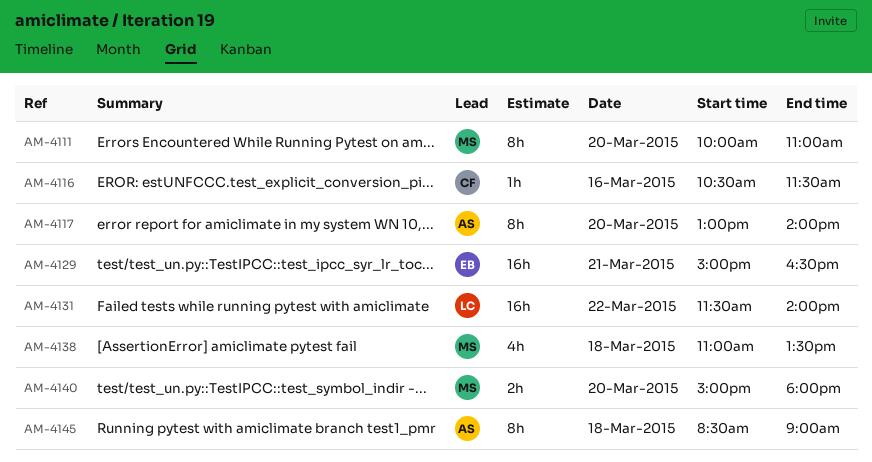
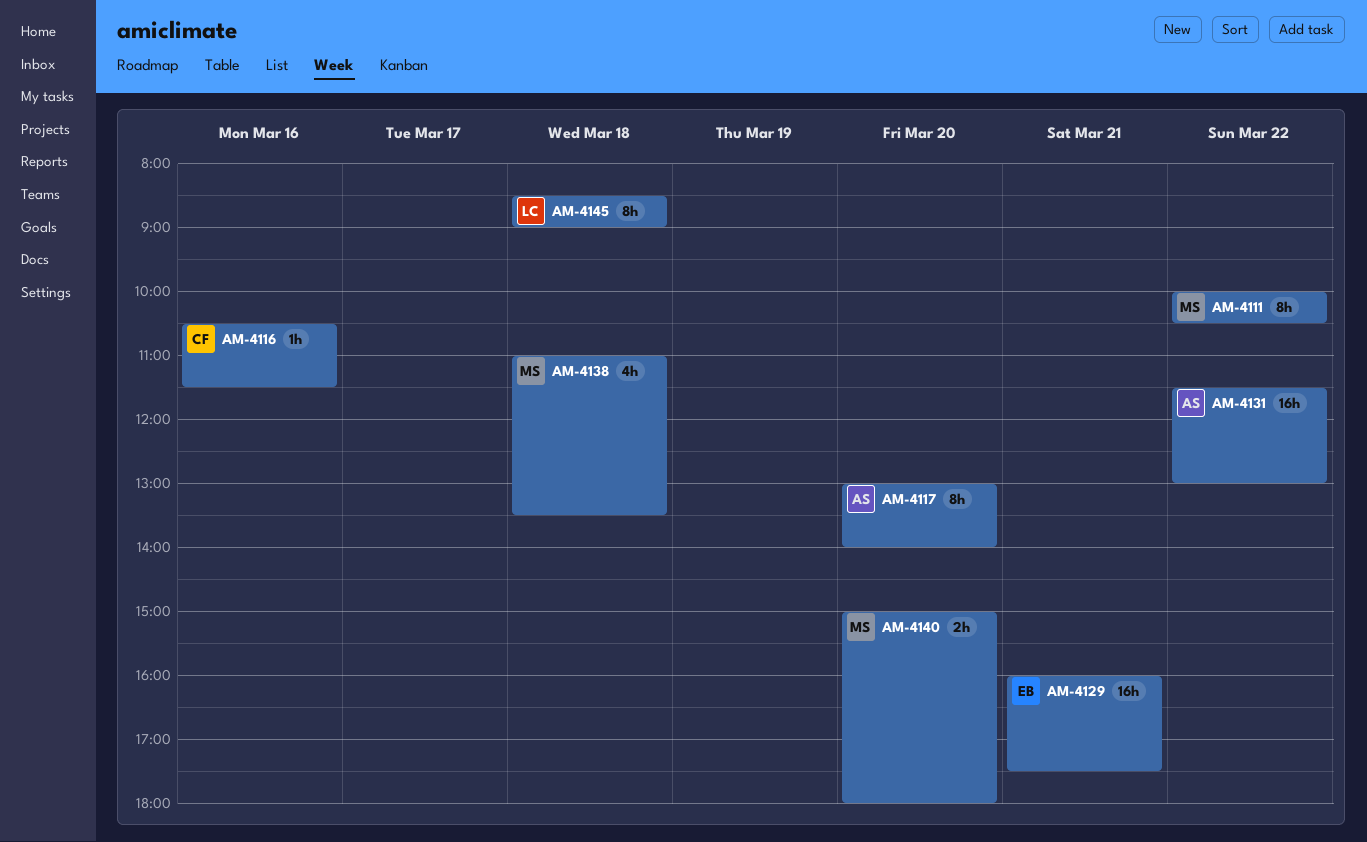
AM-4111, day: Mar 20 -> Mar 22
AM-4111, ends: 11:00 -> 10:30
AM-4129, begins: 15:00 -> 16:00
AM-4129, ends: 16:30 -> 17:30
AM-4131, owner: LC -> AS
AM-4131, ends: 14:00 -> 13:00
AM-4145, owner: AS -> LC

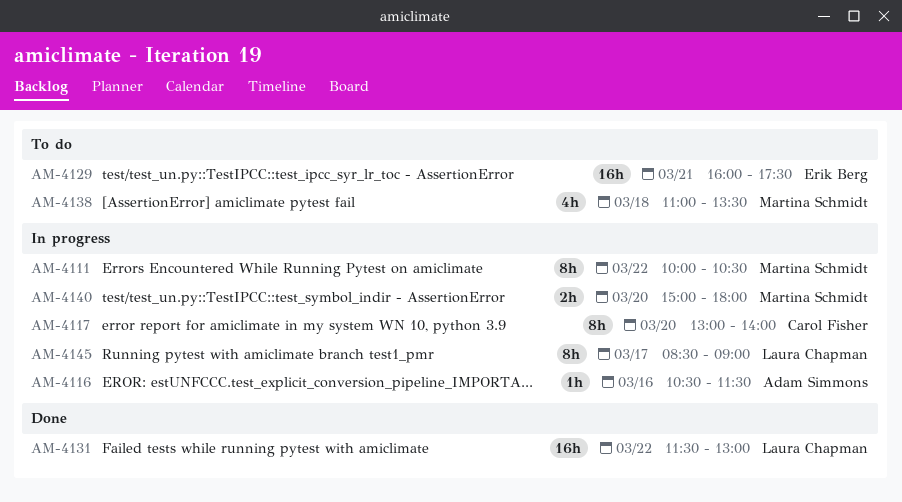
AM-4116, owner: Carol Fisher -> Adam Simmons
AM-4117, owner: Adam Simmons -> Carol Fisher
AM-4131, owner: Adam Simmons -> Laura Chapman
AM-4145, day: Mar 18 -> Mar 17

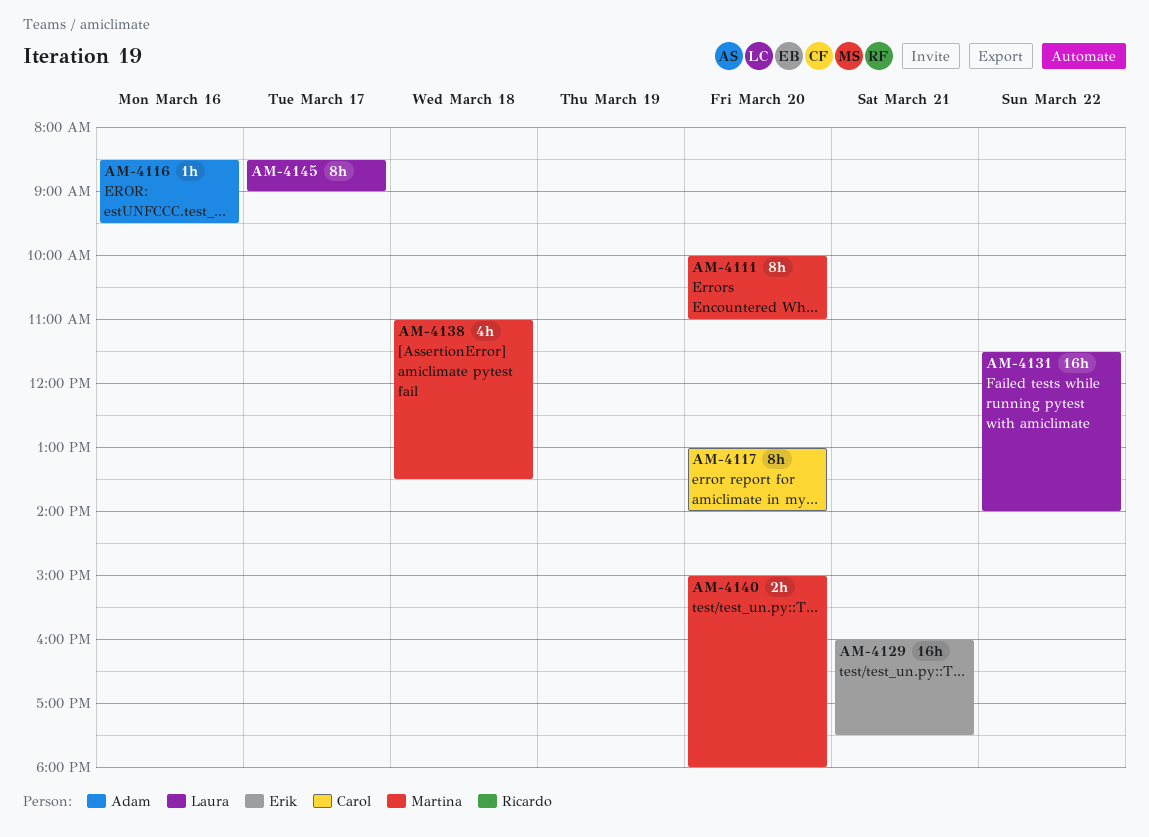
AM-4111, day: Mar 22 -> Mar 20
AM-4111, ends: 10:30 -> 11:00
AM-4116, begins: 10:30 -> 08:30
AM-4116, ends: 11:30 -> 09:30
AM-4131, ends: 13:00 -> 14:00

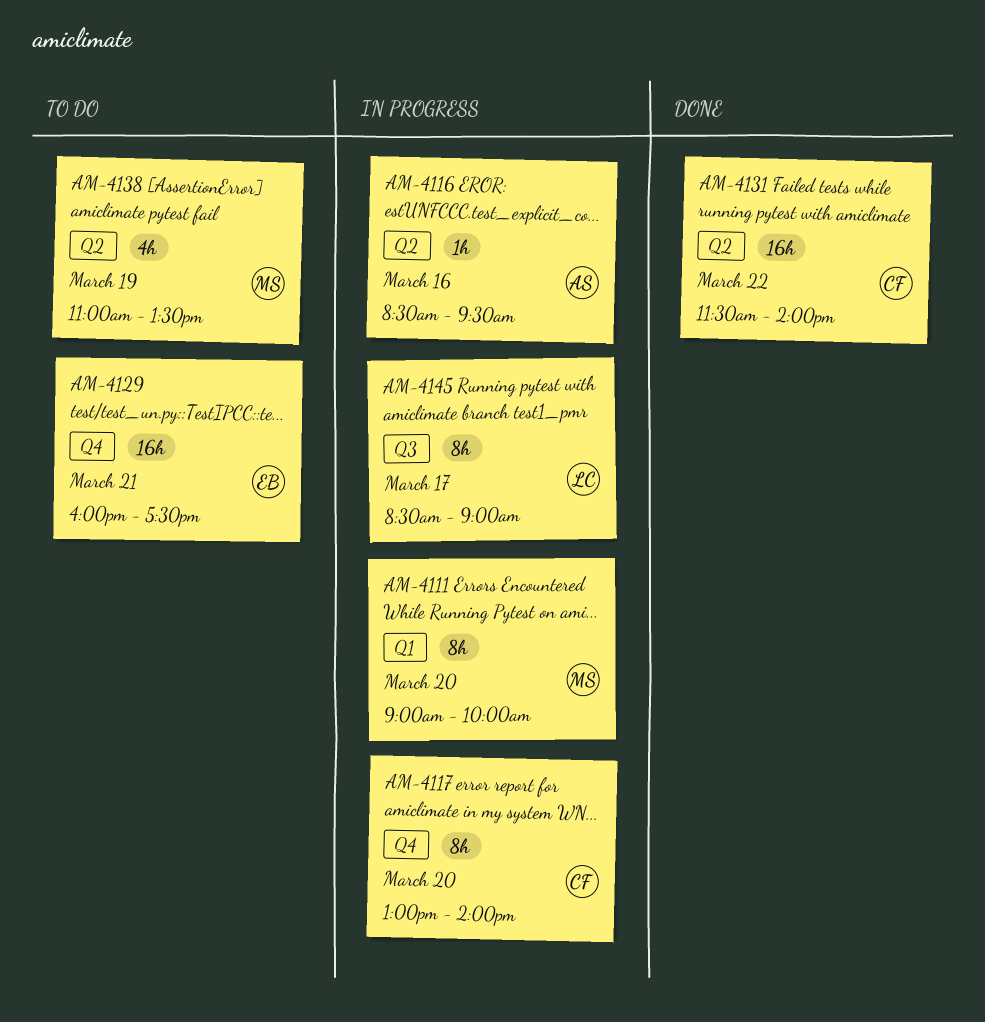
AM-4111, begins: 10:00 -> 09:00
AM-4111, ends: 11:00 -> 10:00
AM-4131, owner: Laura -> Carol
AM-4138, day: Mar 18 -> Mar 19
AM-4140: present -> none

